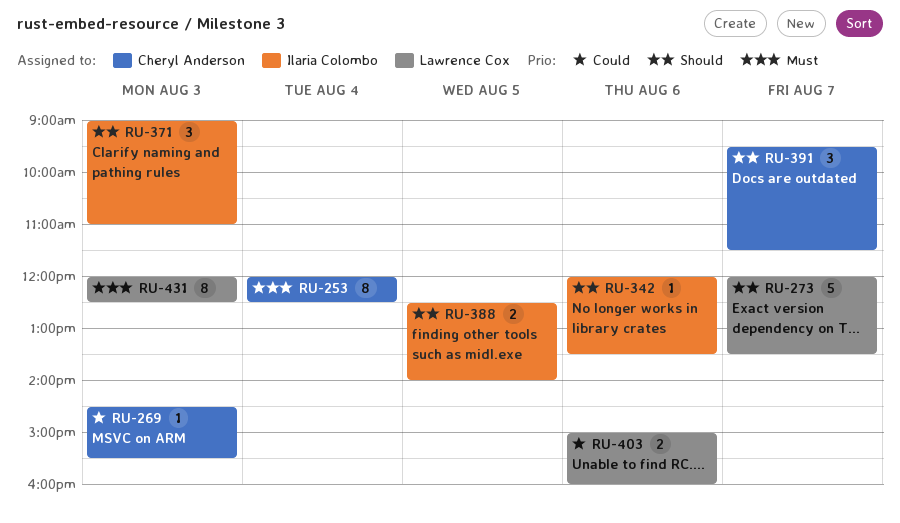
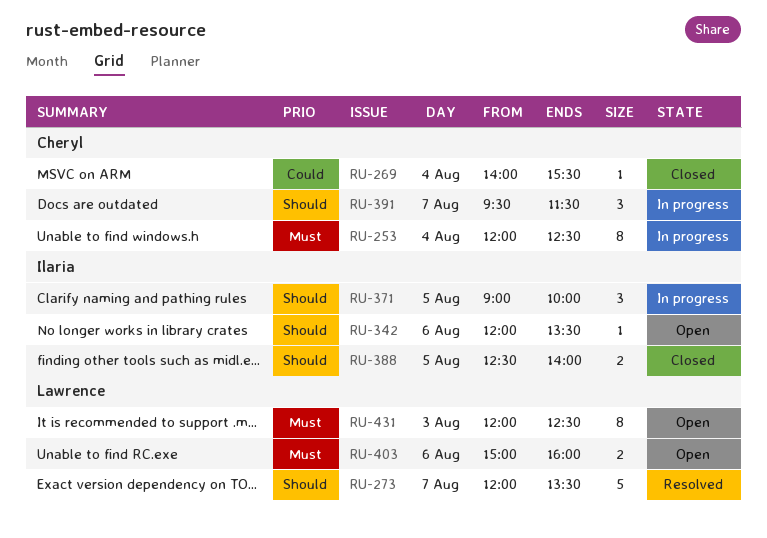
RU-269, day: Aug 3 -> Aug 4
RU-269, begins: 14:30 -> 14:00
RU-371, day: Aug 3 -> Aug 5
RU-371, ends: 11:00 -> 10:00
RU-403, priority: Could -> Must

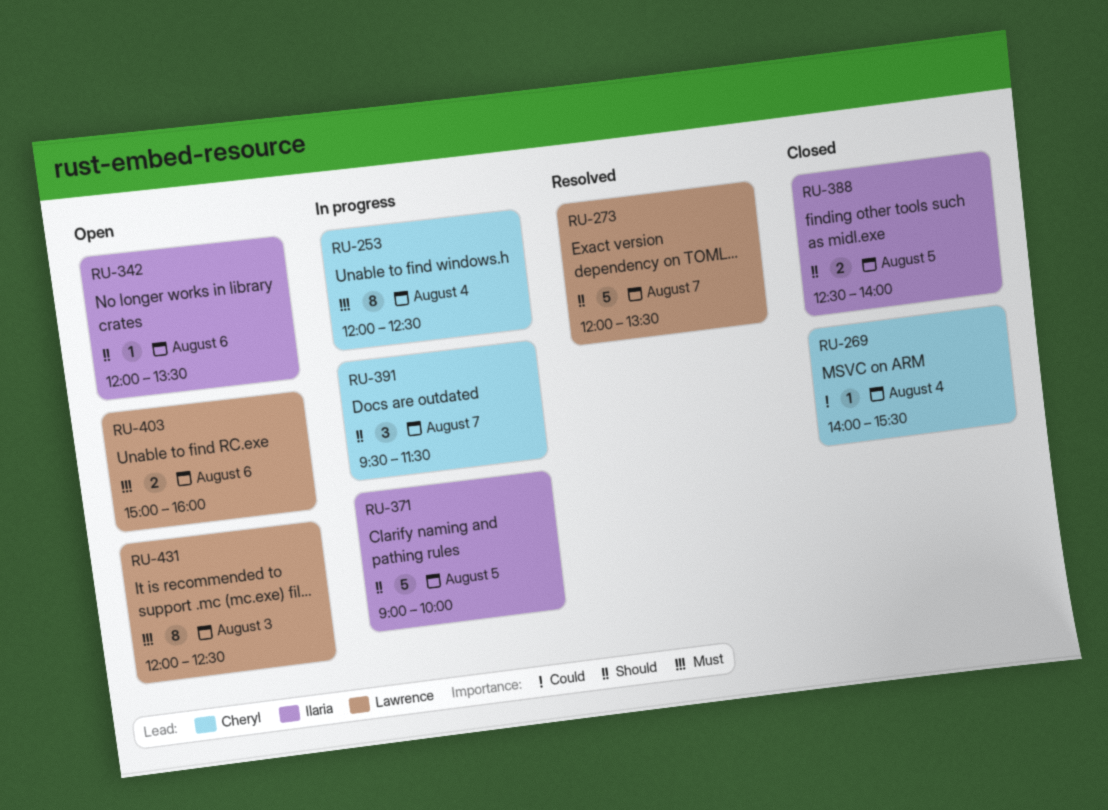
RU-371, estimate: 3 -> 5

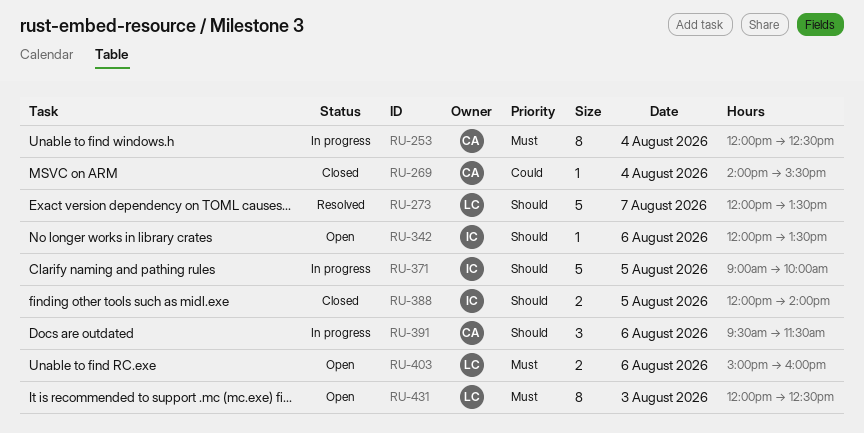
RU-388, begins: 12:30 -> 12:00
RU-391, day: Aug 7 -> Aug 6

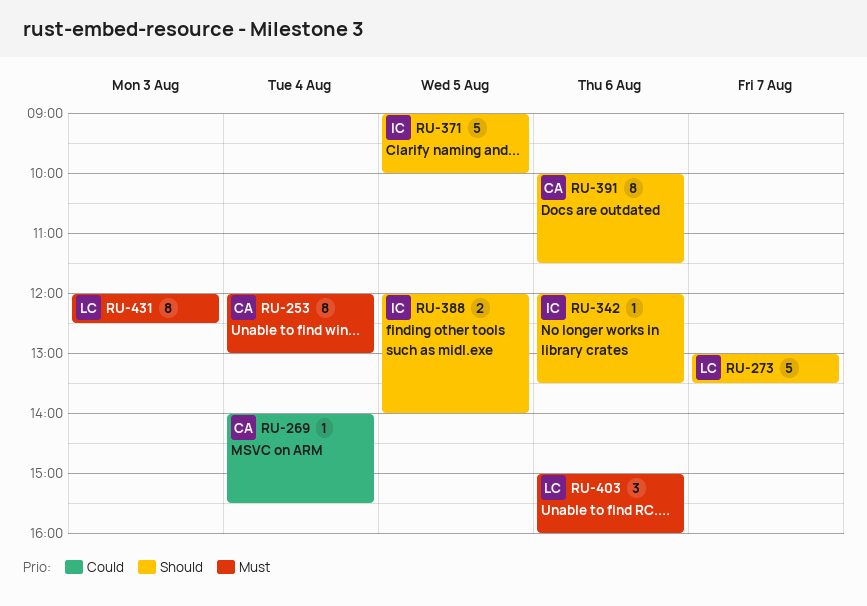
RU-253, ends: 12:30 -> 13:00
RU-273, begins: 12:00 -> 13:00
RU-391, estimate: 3 -> 8
RU-391, begins: 09:30 -> 10:00
RU-403, estimate: 2 -> 3

